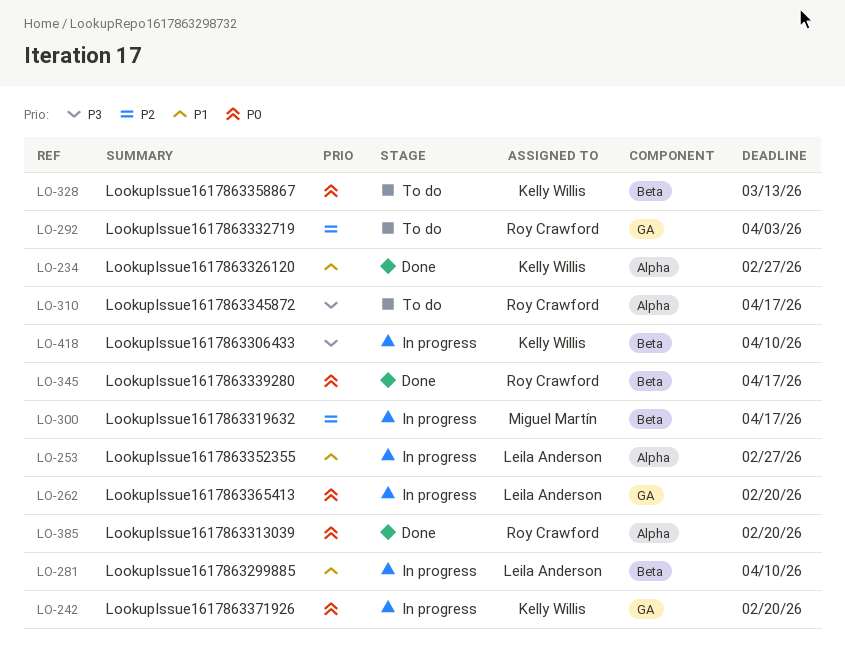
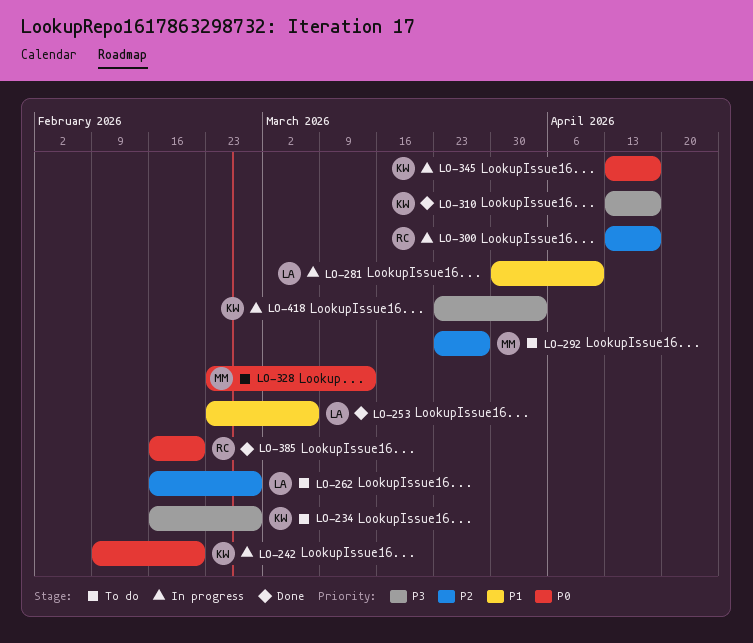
LO-234, status: Done -> To do
LO-234, priority: P1 -> P3
LO-253, status: In progress -> Done
LO-253, due: Feb 27 -> Mar 6
LO-262, status: In progress -> To do
LO-262, priority: P0 -> P2
LO-262, due: Feb 20 -> Feb 27
LO-292, owner: Roy Crawford -> Miguel Martín
LO-292, due: Apr 3 -> Mar 27
LO-300, owner: Miguel Martín -> Roy Crawford
LO-310, status: To do -> Done
LO-310, owner: Roy Crawford -> Kelly Willis
LO-328, owner: Kelly Willis -> Miguel Martín
LO-345, status: Done -> In progress
LO-345, owner: Roy Crawford -> Kelly Willis
LO-418, due: Apr 10 -> Apr 3

